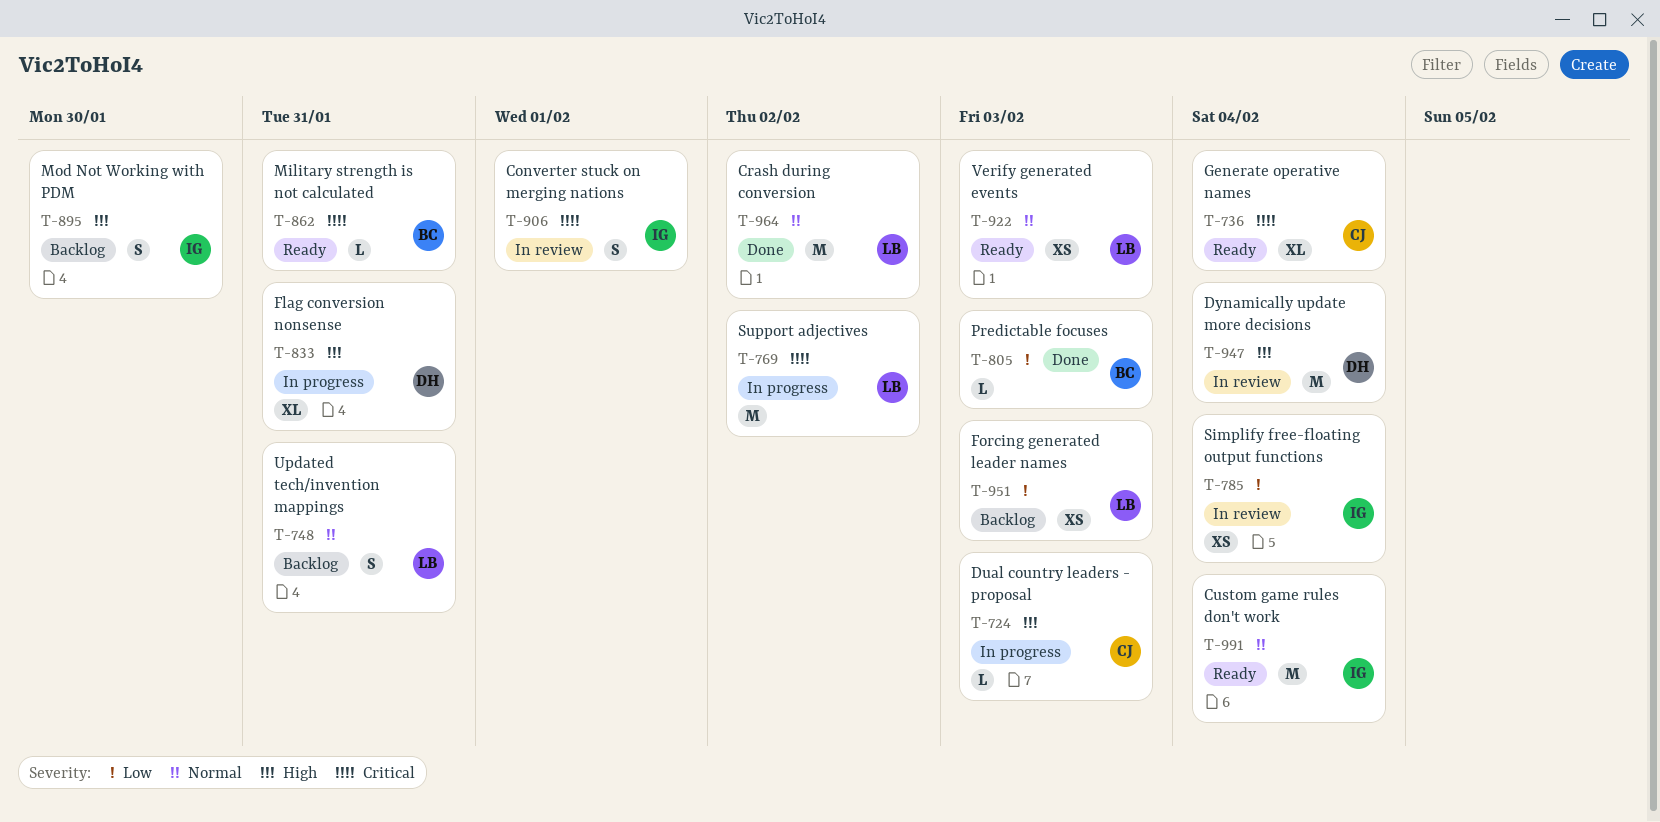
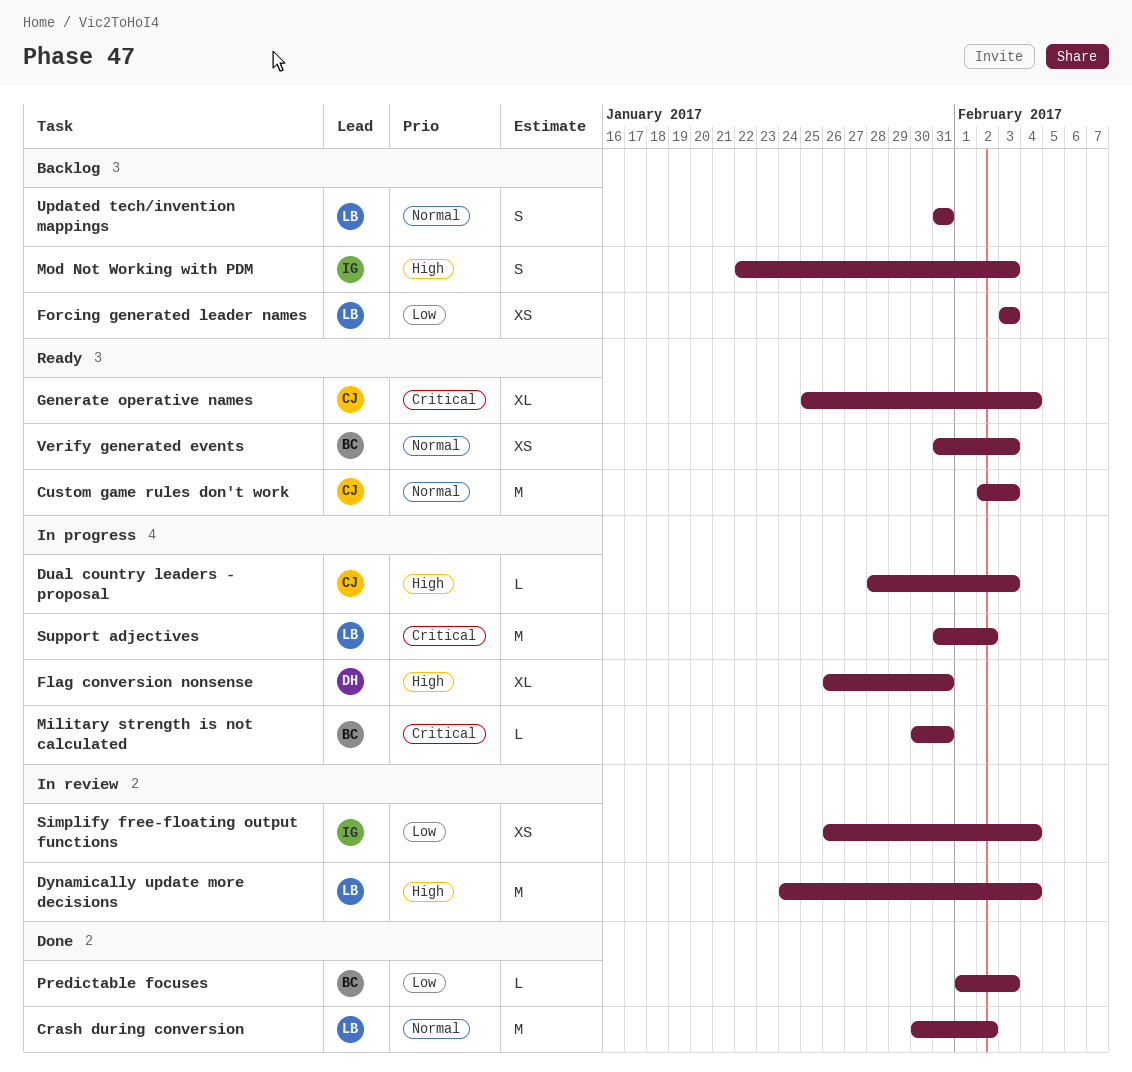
Converter stuck on merging nations: present -> none
Custom game rules don't work, owner: IG -> CJ
Custom game rules don't work, due: Feb 4 -> Feb 3
Dynamically update more decisions, owner: DH -> LB
Military strength is not calculated, status: Ready -> In progress
Mod Not Working with PDM, due: Jan 30 -> Feb 3
Verify generated events, owner: LB -> BC

